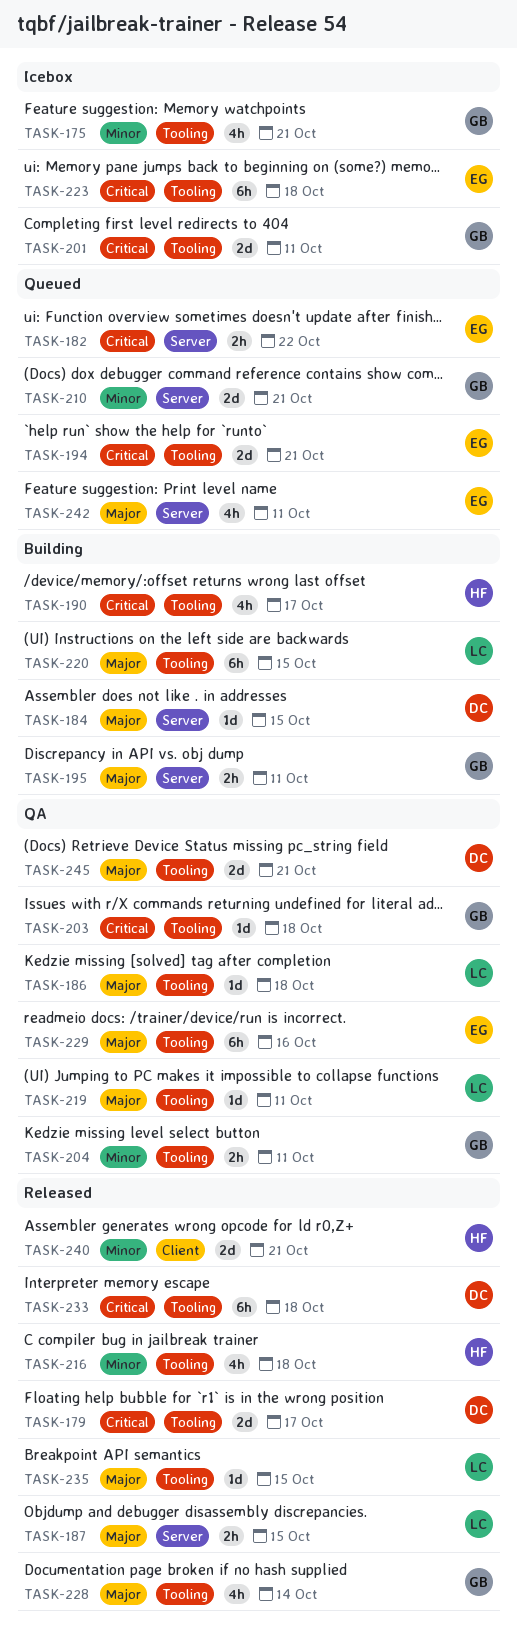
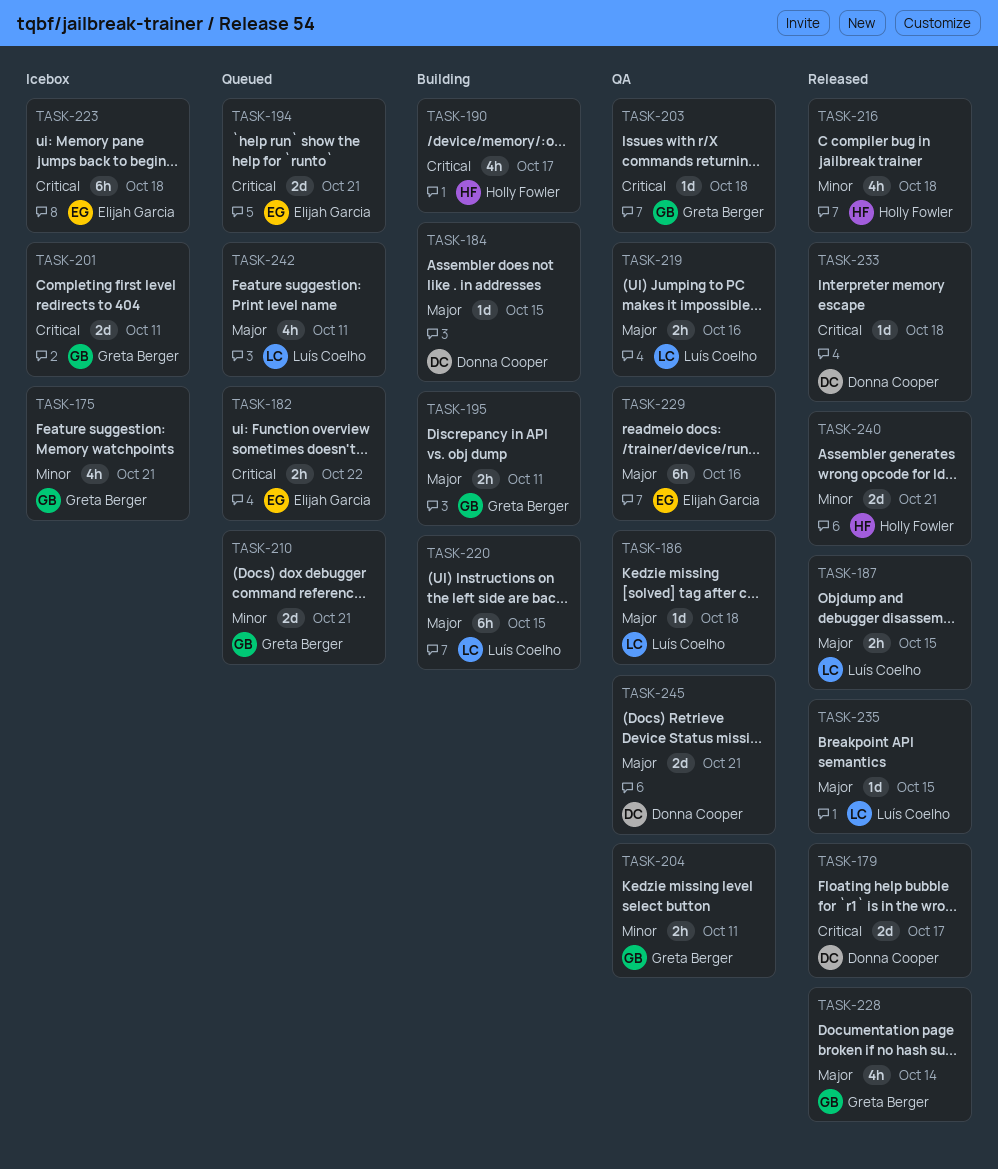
TASK-219, estimate: 1d -> 2h
TASK-219, due: Oct 11 -> Oct 16
TASK-233, estimate: 6h -> 1d
TASK-242, owner: Elijah Garcia -> Luís Coelho

